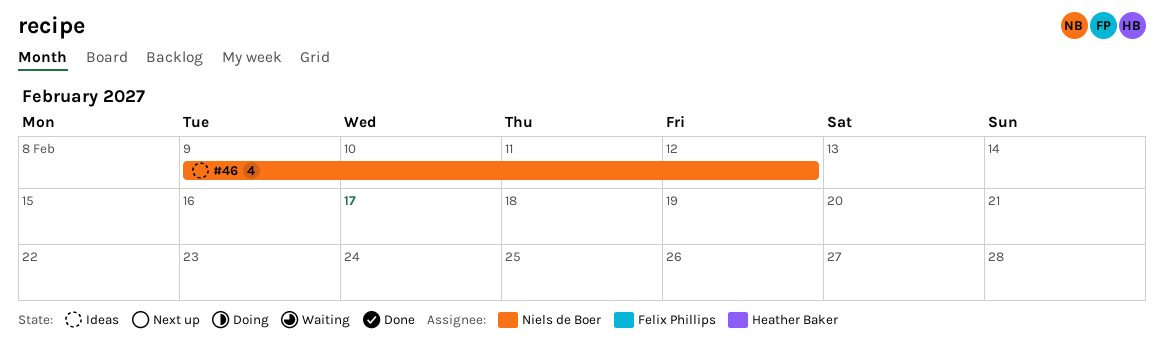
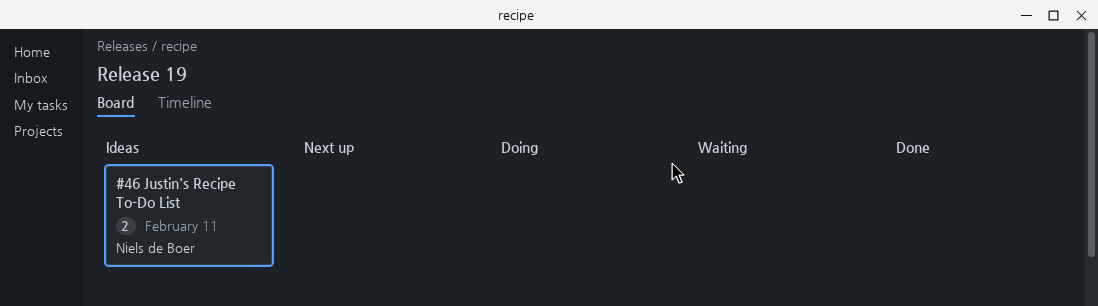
#46, estimate: 4 -> 2
#46, due: Feb 12 -> Feb 11

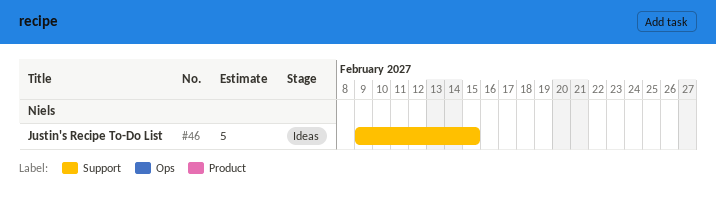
#46, estimate: 2 -> 5
#46, due: Feb 11 -> Feb 15

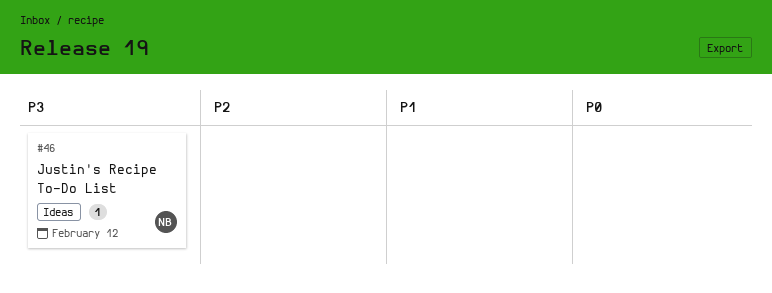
#46, estimate: 5 -> 1
#46, due: Feb 15 -> Feb 12

